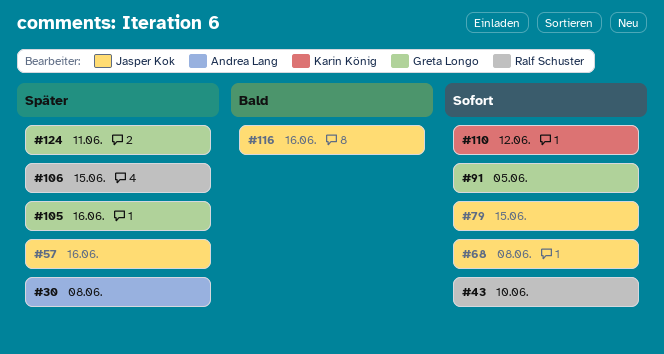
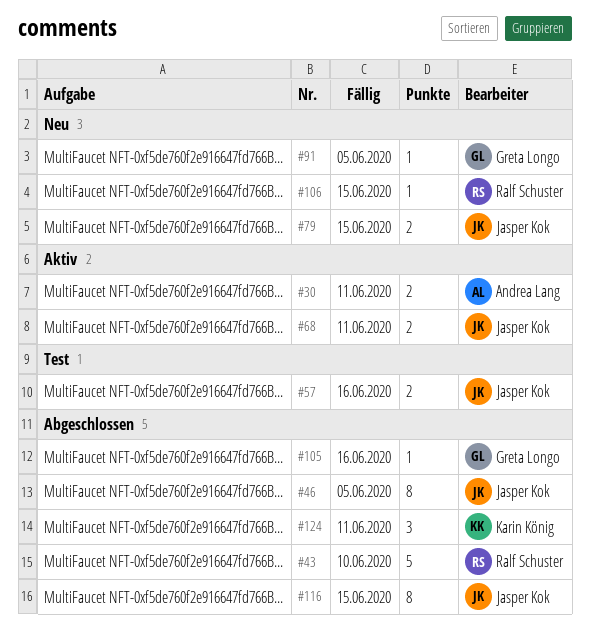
#30, due: Jun 8 -> Jun 11
#46: none -> present
#68, due: Jun 8 -> Jun 11
#110: present -> none
#116, due: Jun 16 -> Jun 15
#124, owner: Greta Longo -> Karin König

